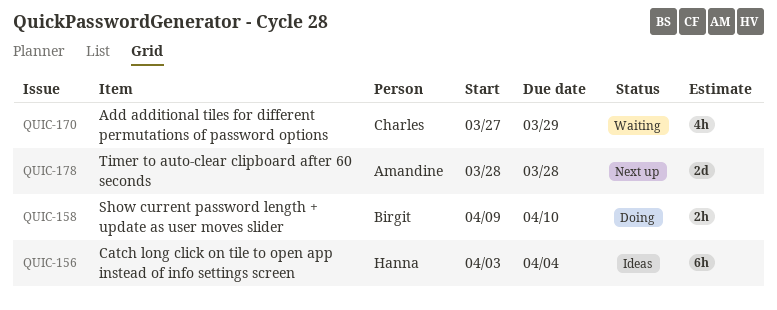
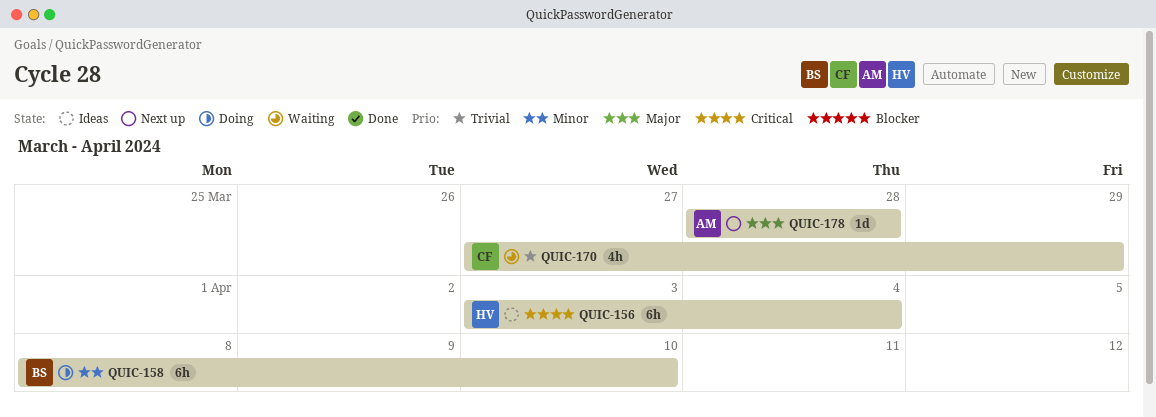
QUIC-158, estimate: 2h -> 6h
QUIC-158, start: Apr 9 -> Apr 8
QUIC-178, estimate: 2d -> 1d

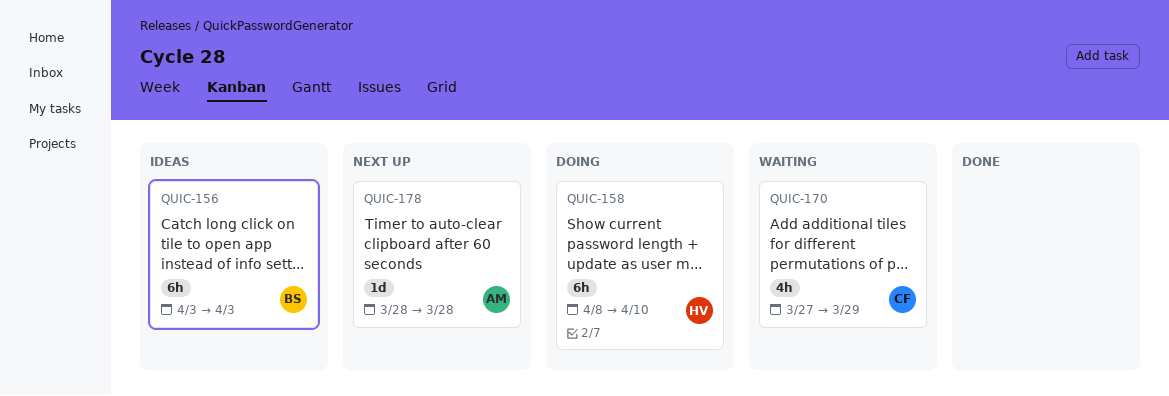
QUIC-156, owner: HV -> BS
QUIC-156, due: Apr 4 -> Apr 3
QUIC-158, owner: BS -> HV

